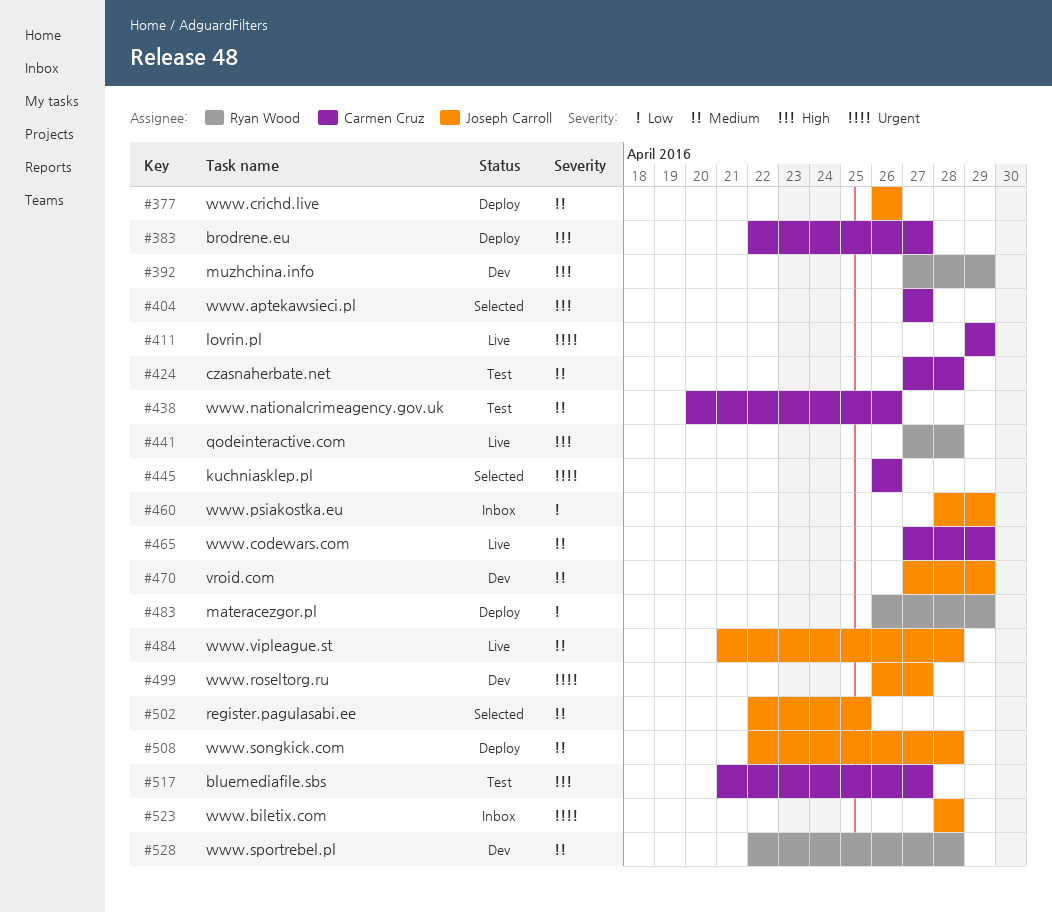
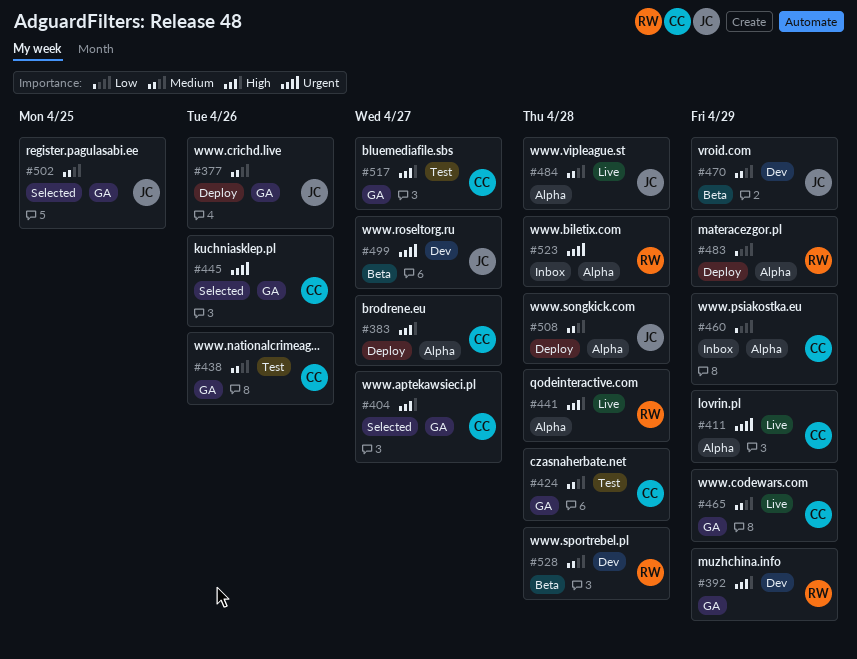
#460, owner: Joseph Carroll -> Carmen Cruz
#523, owner: Joseph Carroll -> Ryan Wood

